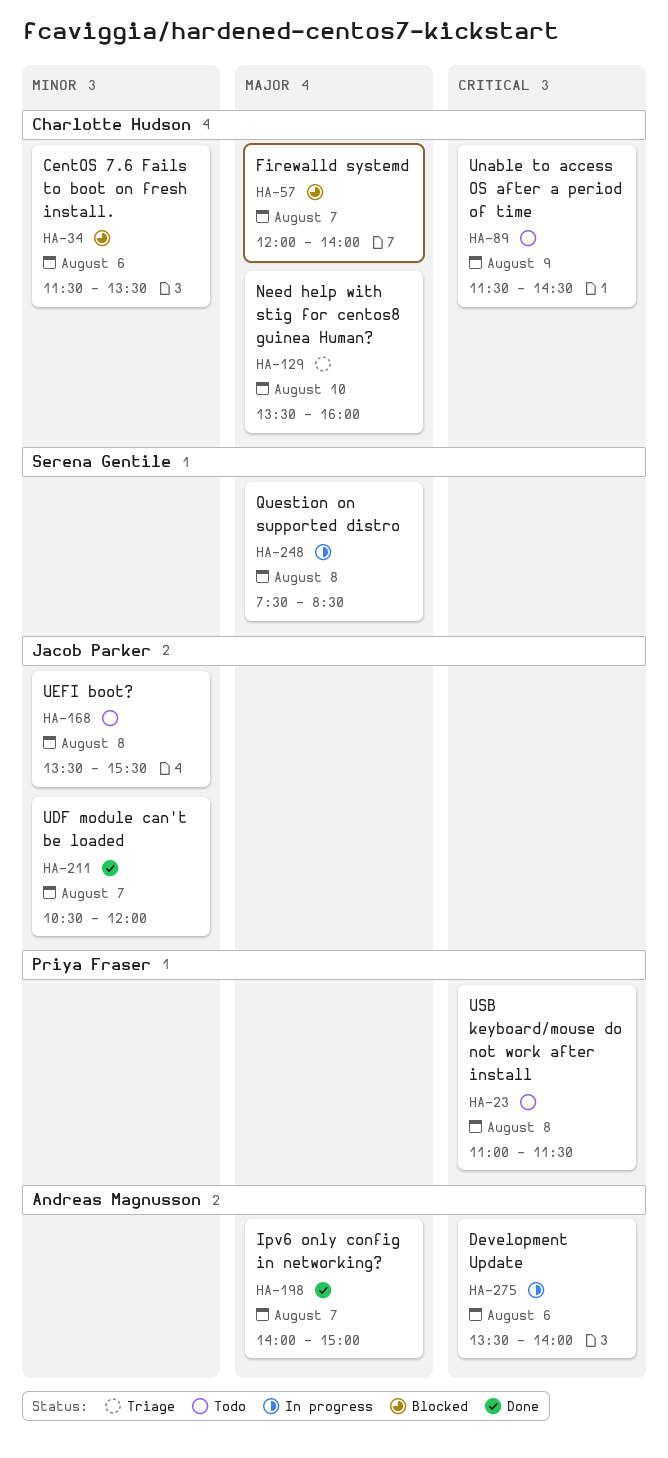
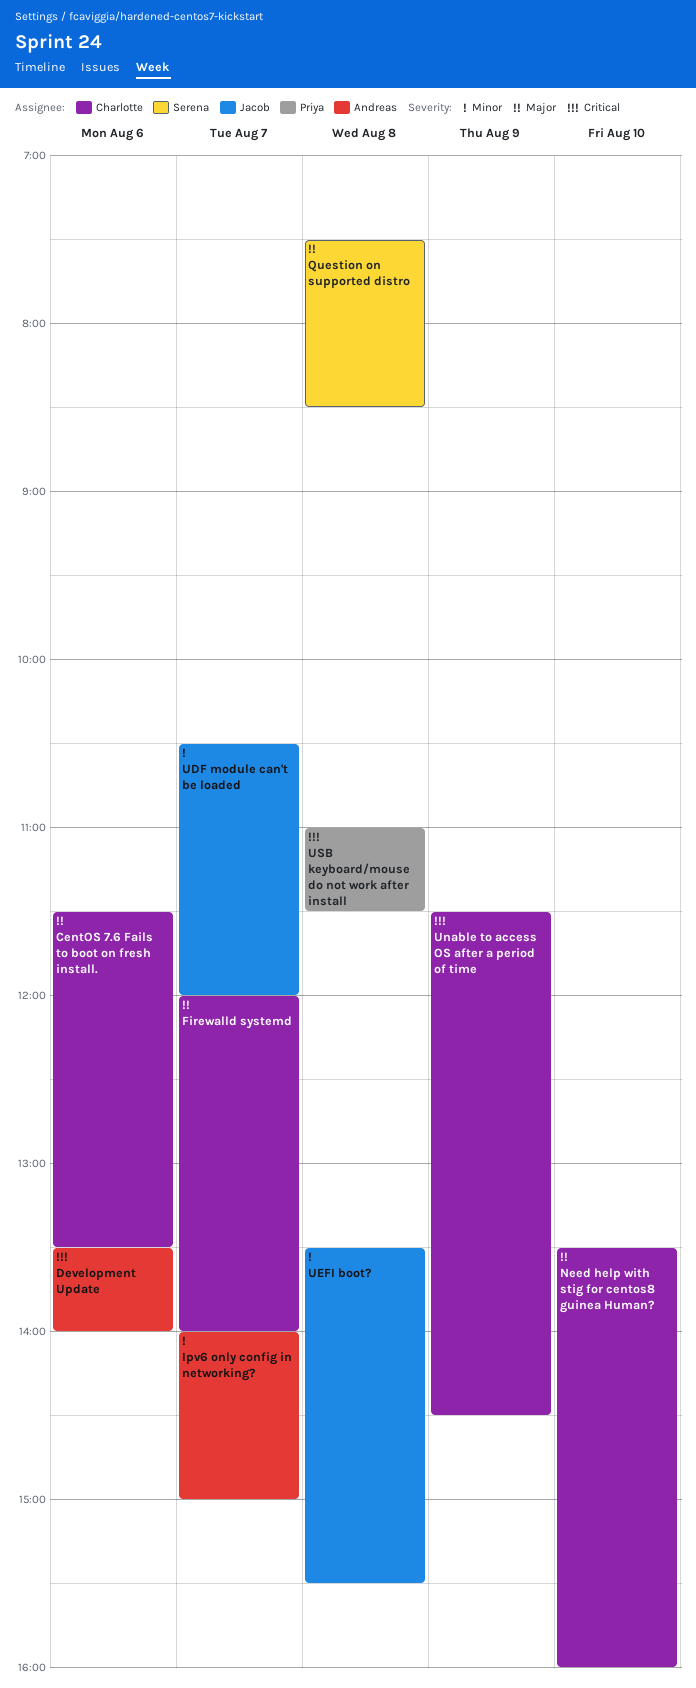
CentOS 7.6 Fails to boot on fresh install., priority: Minor -> Major
Ipv6 only config in networking?, priority: Major -> Minor

